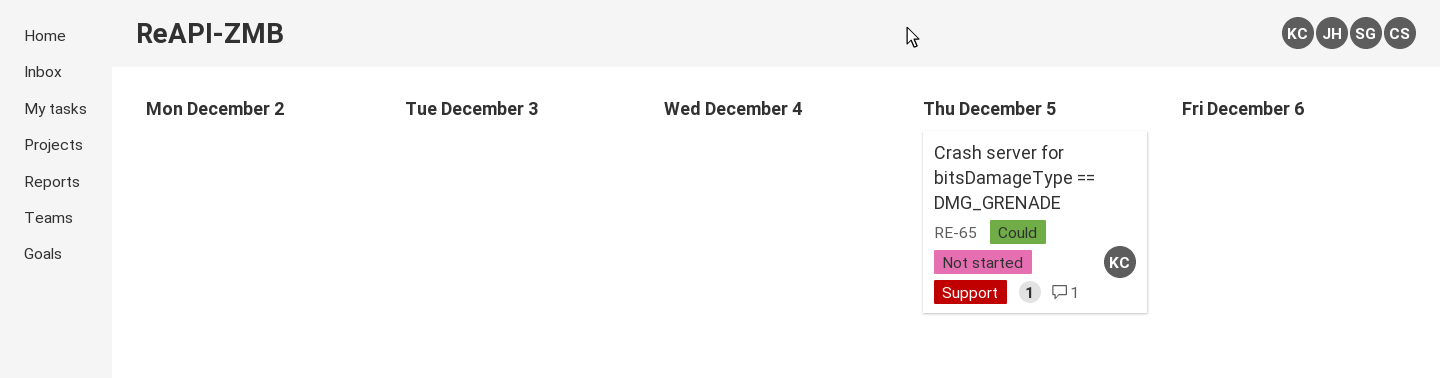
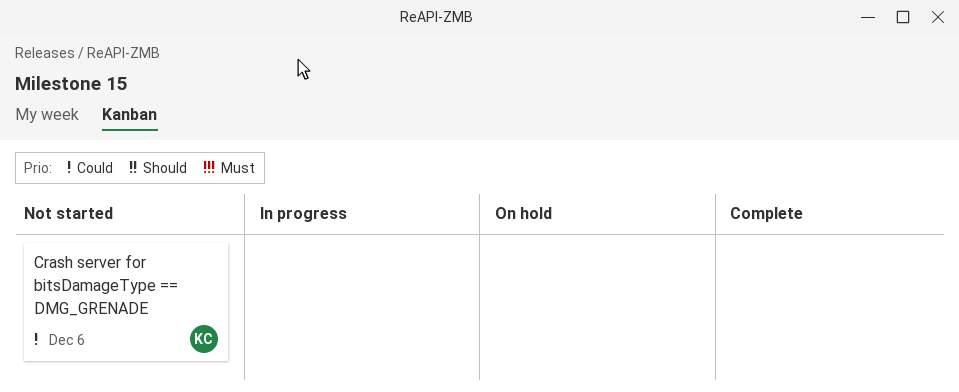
Crash server for bitsDamageType == DMG_GRENADE, due: Dec 5 -> Dec 6

